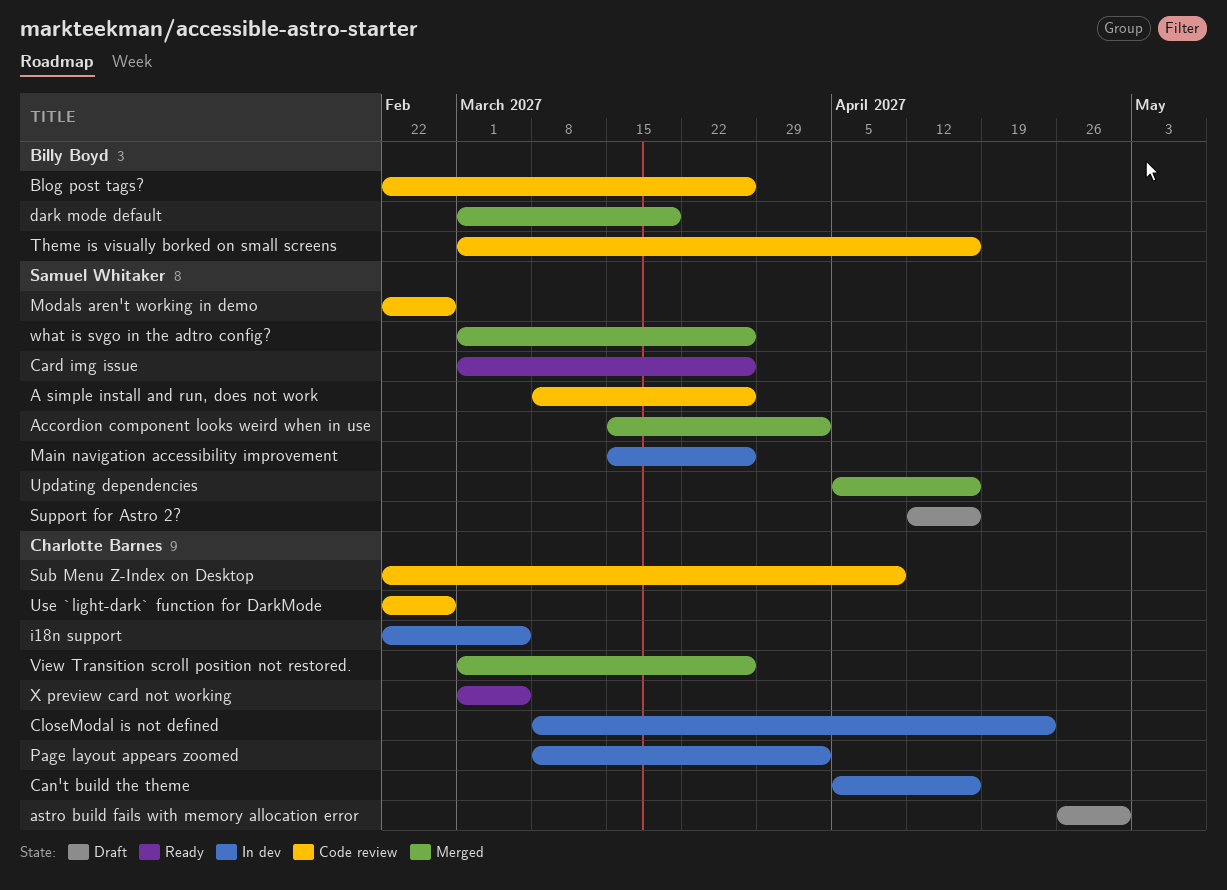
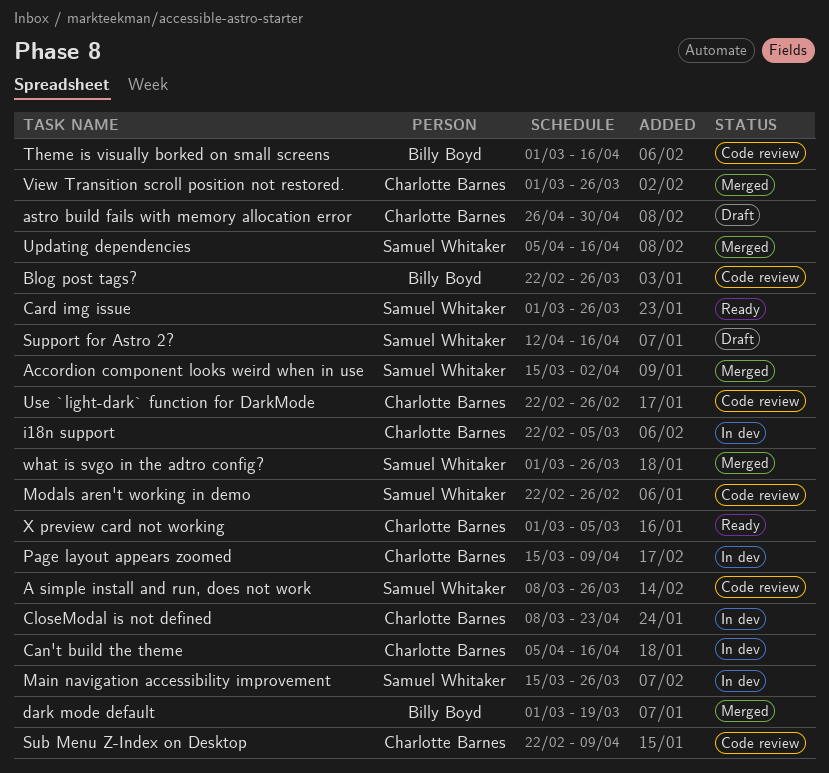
Page layout appears zoomed, start: Mar 8 -> Mar 15
Page layout appears zoomed, due: Apr 2 -> Apr 9

